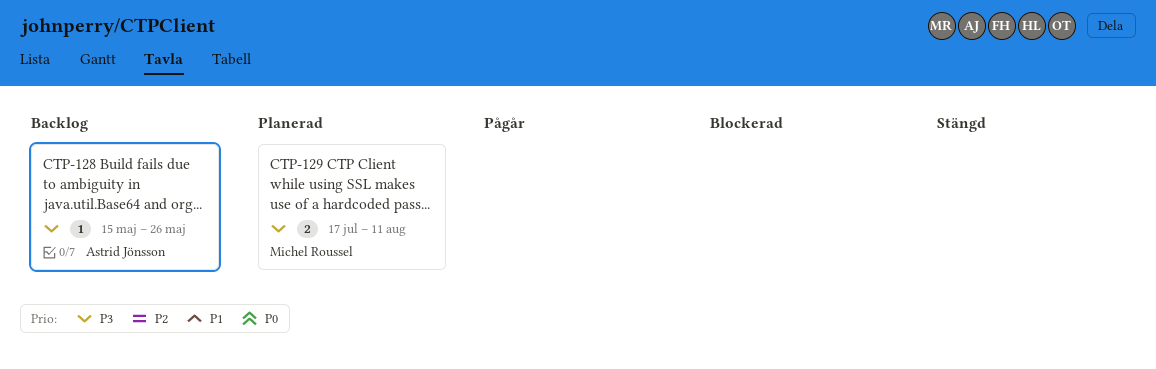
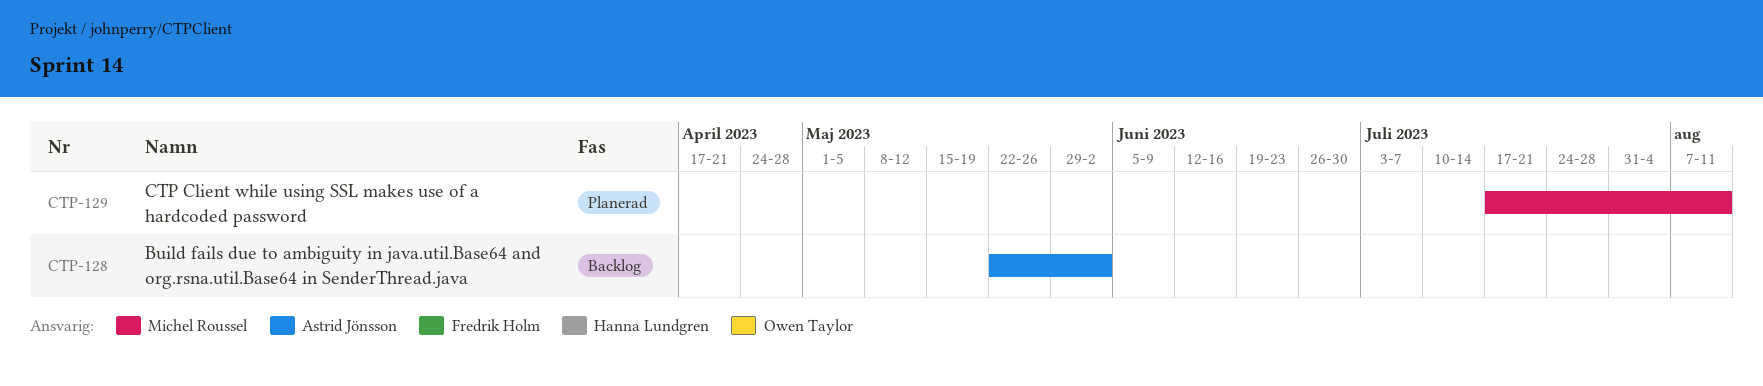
CTP-128, start: May 15 -> May 22
CTP-128, due: May 26 -> Jun 2

